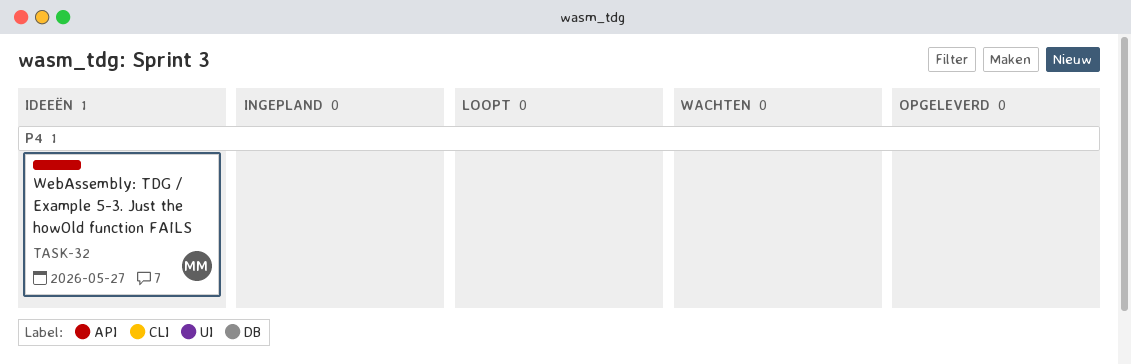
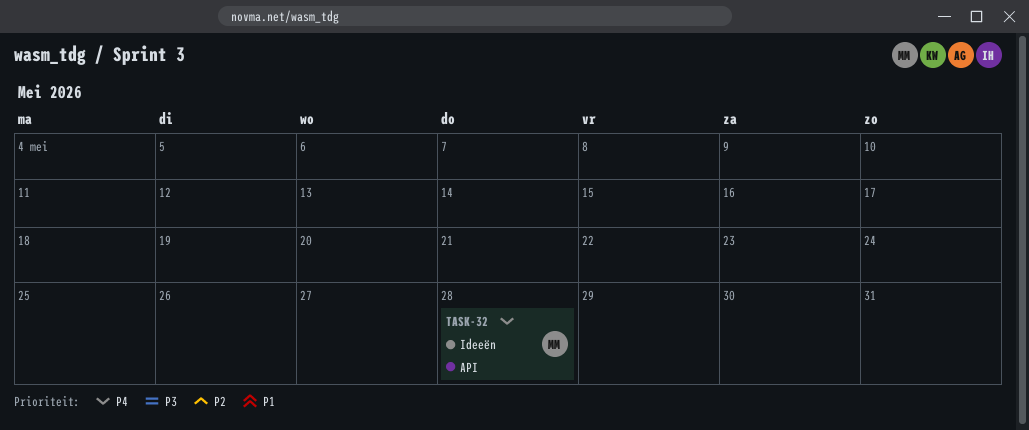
TASK-32, due: May 27 -> May 28

